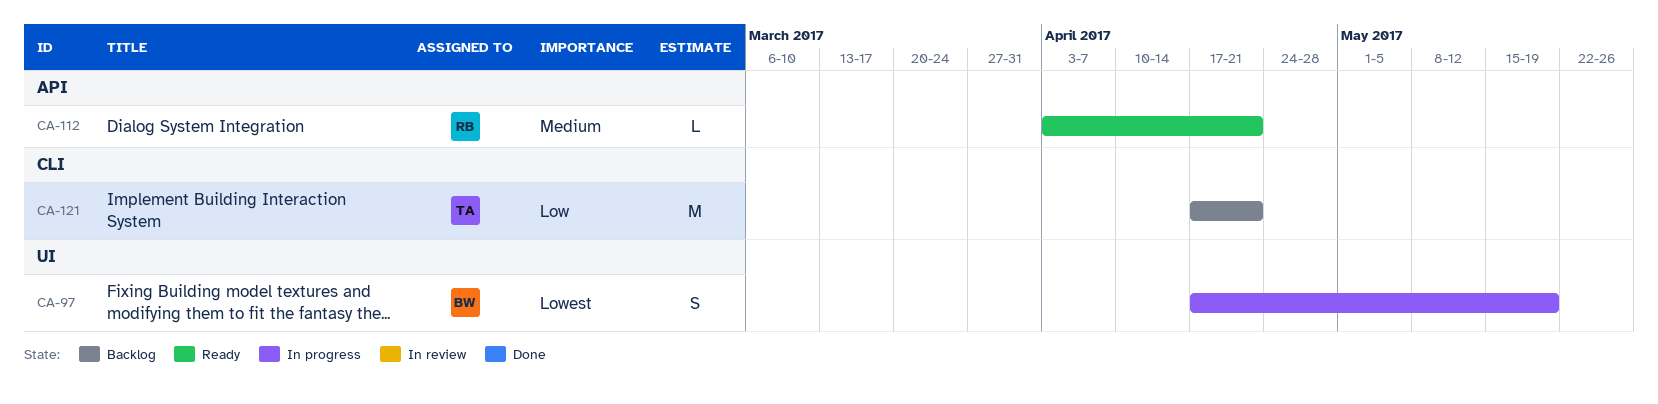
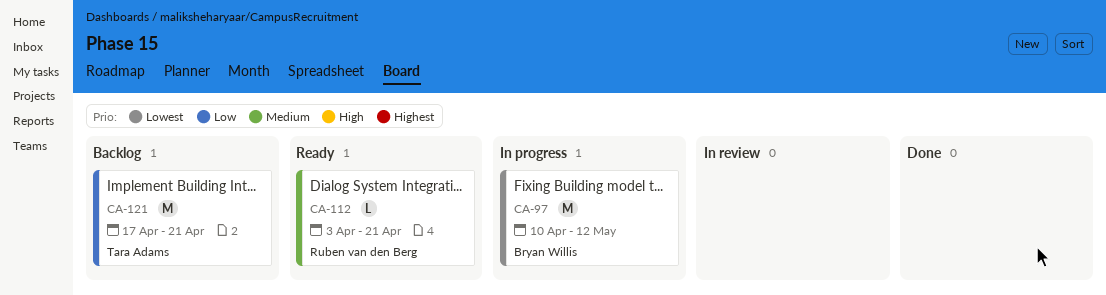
CA-97, estimate: S -> M
CA-97, start: Apr 17 -> Apr 10
CA-97, due: May 19 -> May 12

